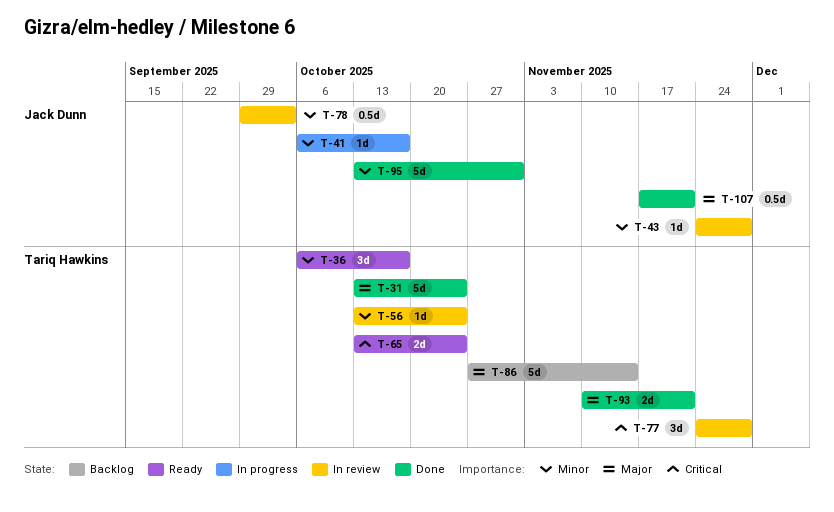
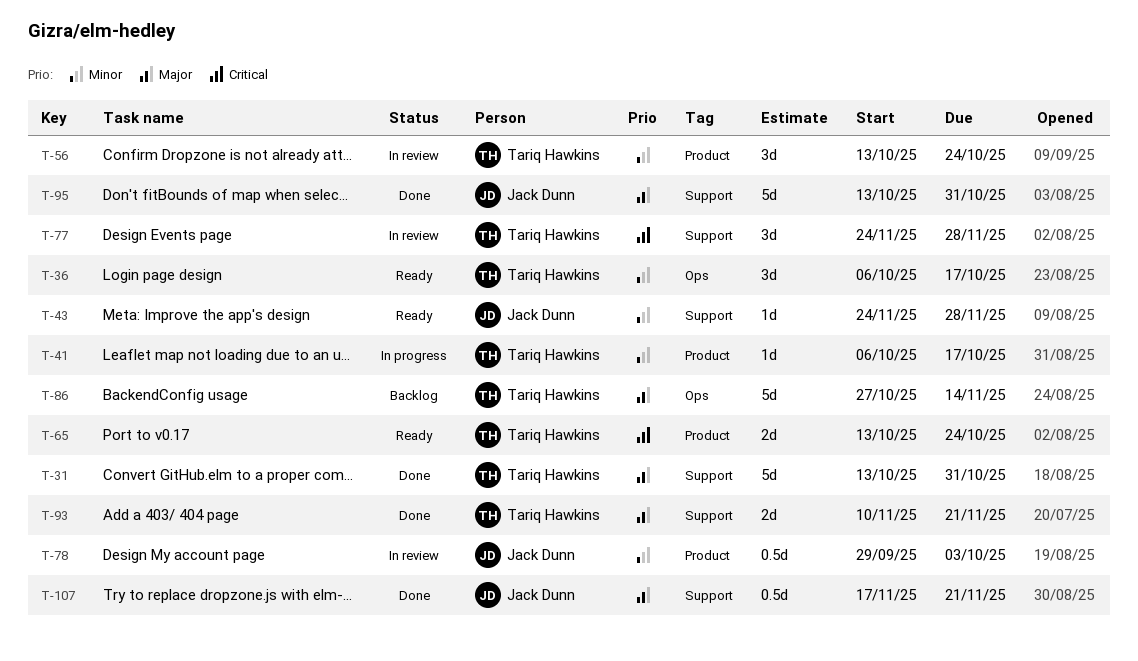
T-31, due: Oct 24 -> Oct 31
T-41, owner: Jack Dunn -> Tariq Hawkins
T-43, status: In review -> Ready
T-56, estimate: 1d -> 3d
T-95, priority: Minor -> Major

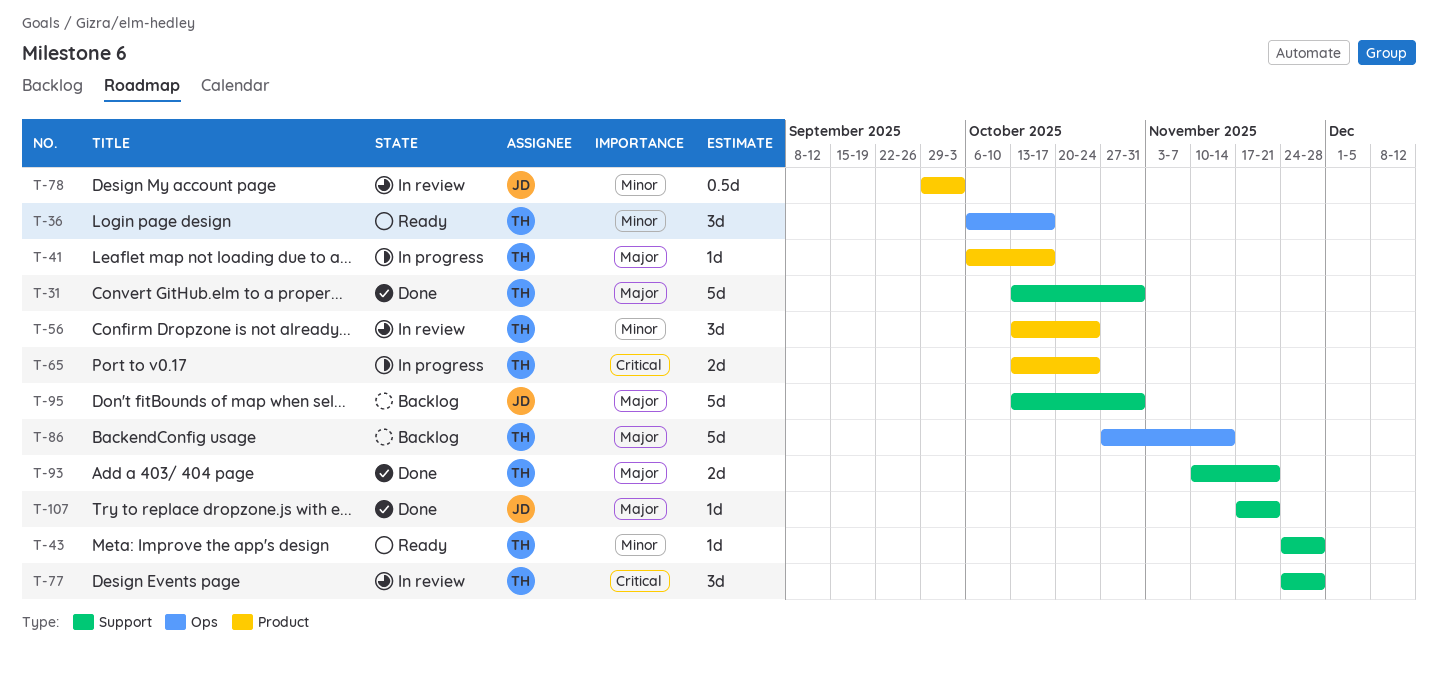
T-41, priority: Minor -> Major
T-43, owner: Jack Dunn -> Tariq Hawkins
T-65, status: Ready -> In progress
T-95, status: Done -> Backlog
T-107, estimate: 0.5d -> 1d

